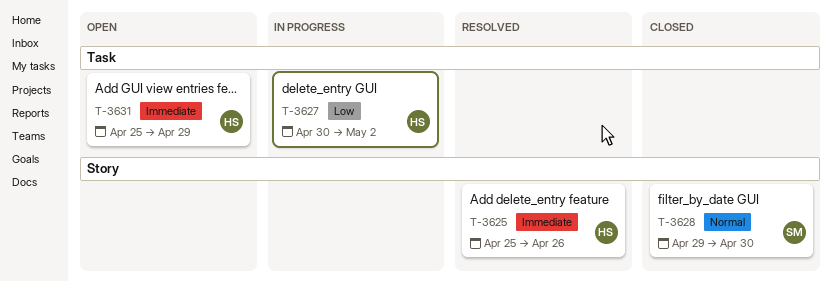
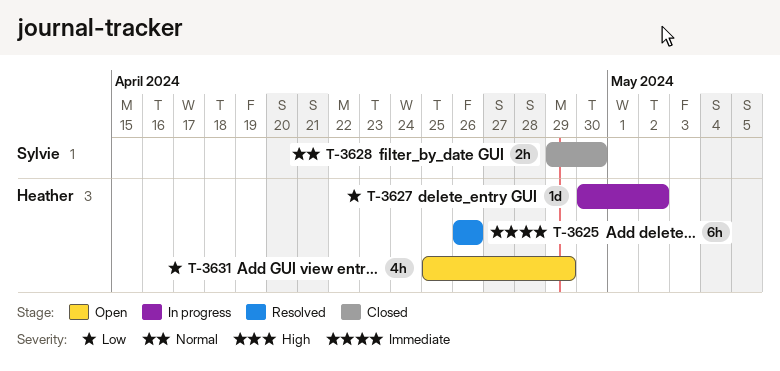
T-3625, start: Apr 25 -> Apr 26
T-3631, priority: Immediate -> Low

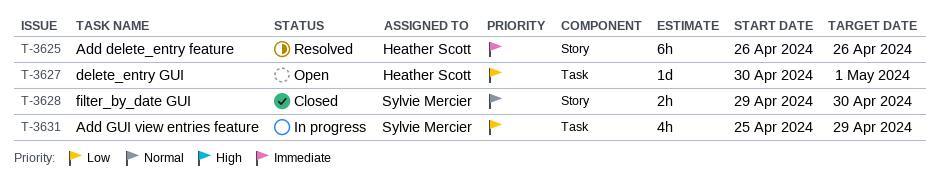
T-3627, status: In progress -> Open
T-3627, due: May 2 -> May 1
T-3631, status: Open -> In progress
T-3631, owner: Heather Scott -> Sylvie Mercier

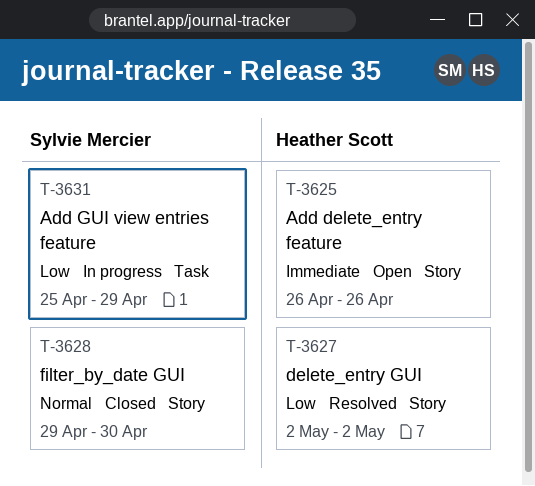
T-3625, status: Resolved -> Open
T-3627, status: Open -> Resolved
T-3627, label: Task -> Story
T-3627, start: Apr 30 -> May 2
T-3627, due: May 1 -> May 2

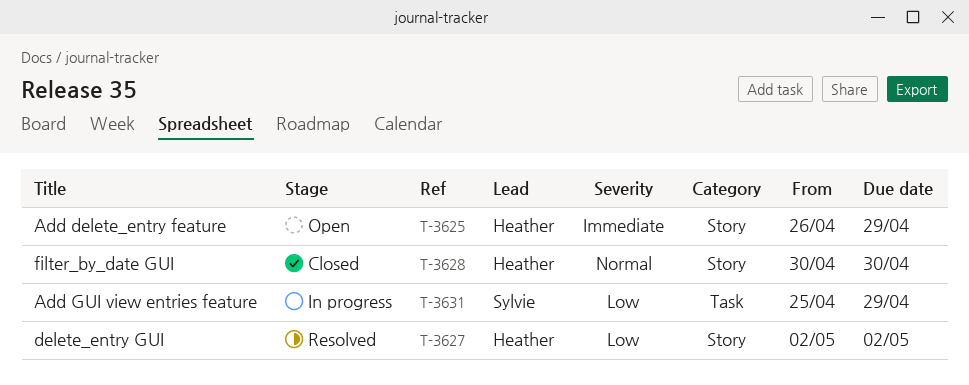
T-3625, due: Apr 26 -> Apr 29
T-3628, owner: Sylvie Mercier -> Heather Scott
T-3628, start: Apr 29 -> Apr 30

